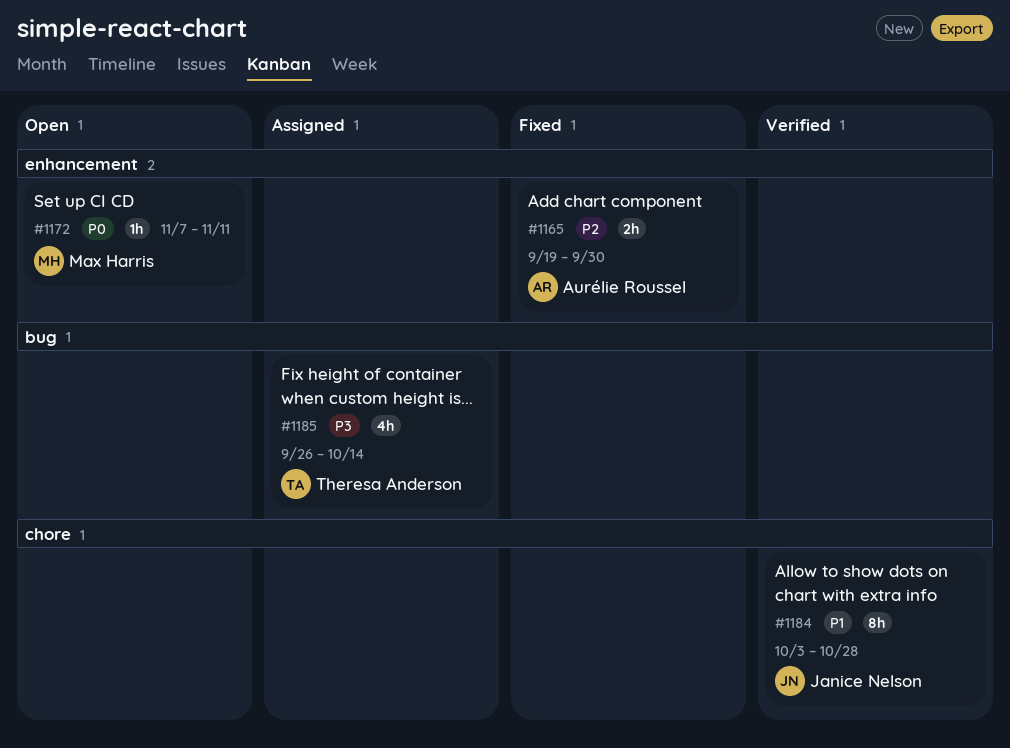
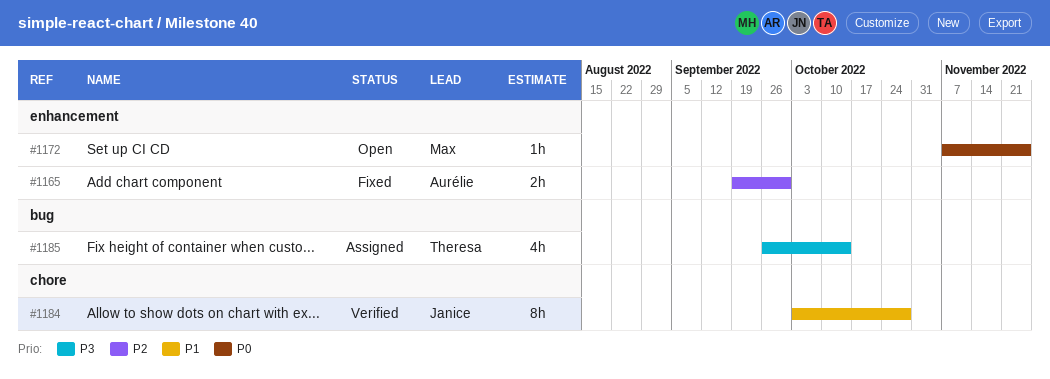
#1172, due: Nov 11 -> Nov 25

